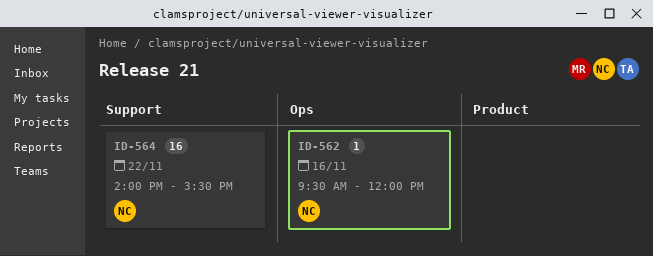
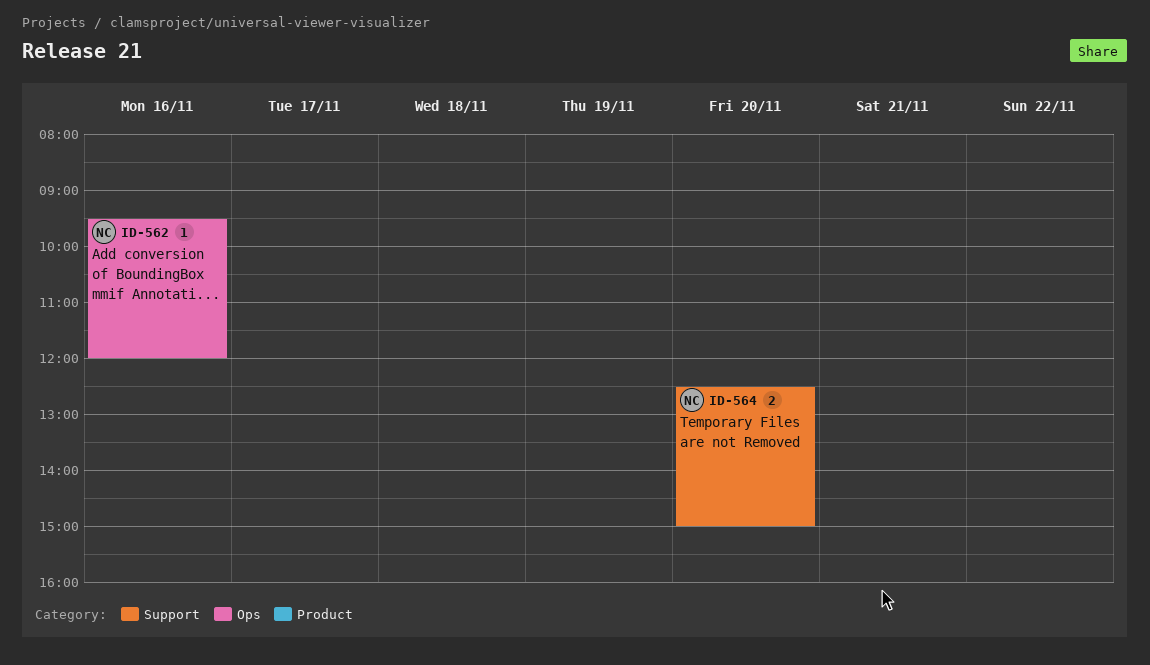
ID-564, estimate: 16 -> 2
ID-564, day: Nov 22 -> Nov 20
ID-564, begins: 14:00 -> 12:30
ID-564, ends: 15:30 -> 15:00

